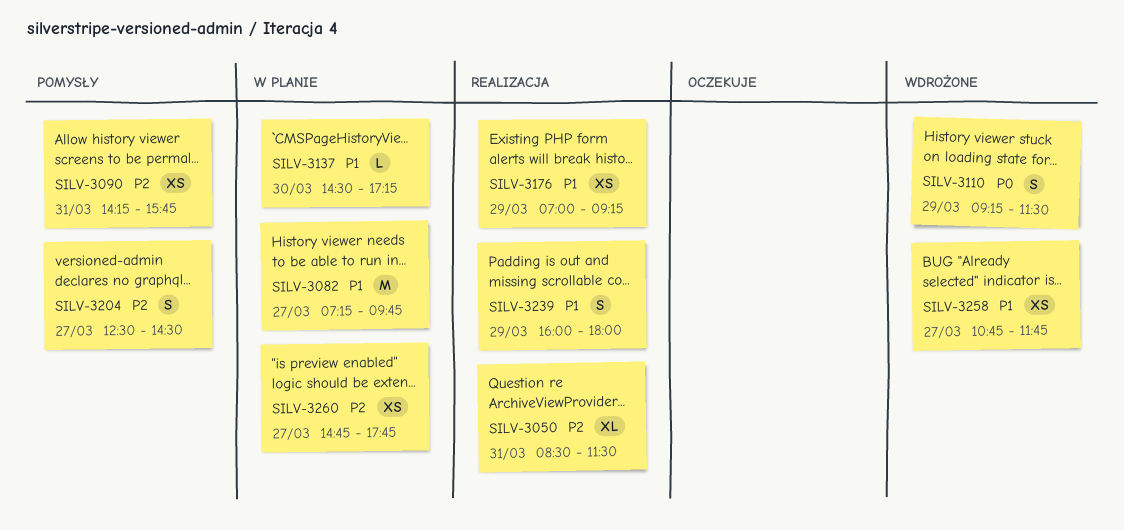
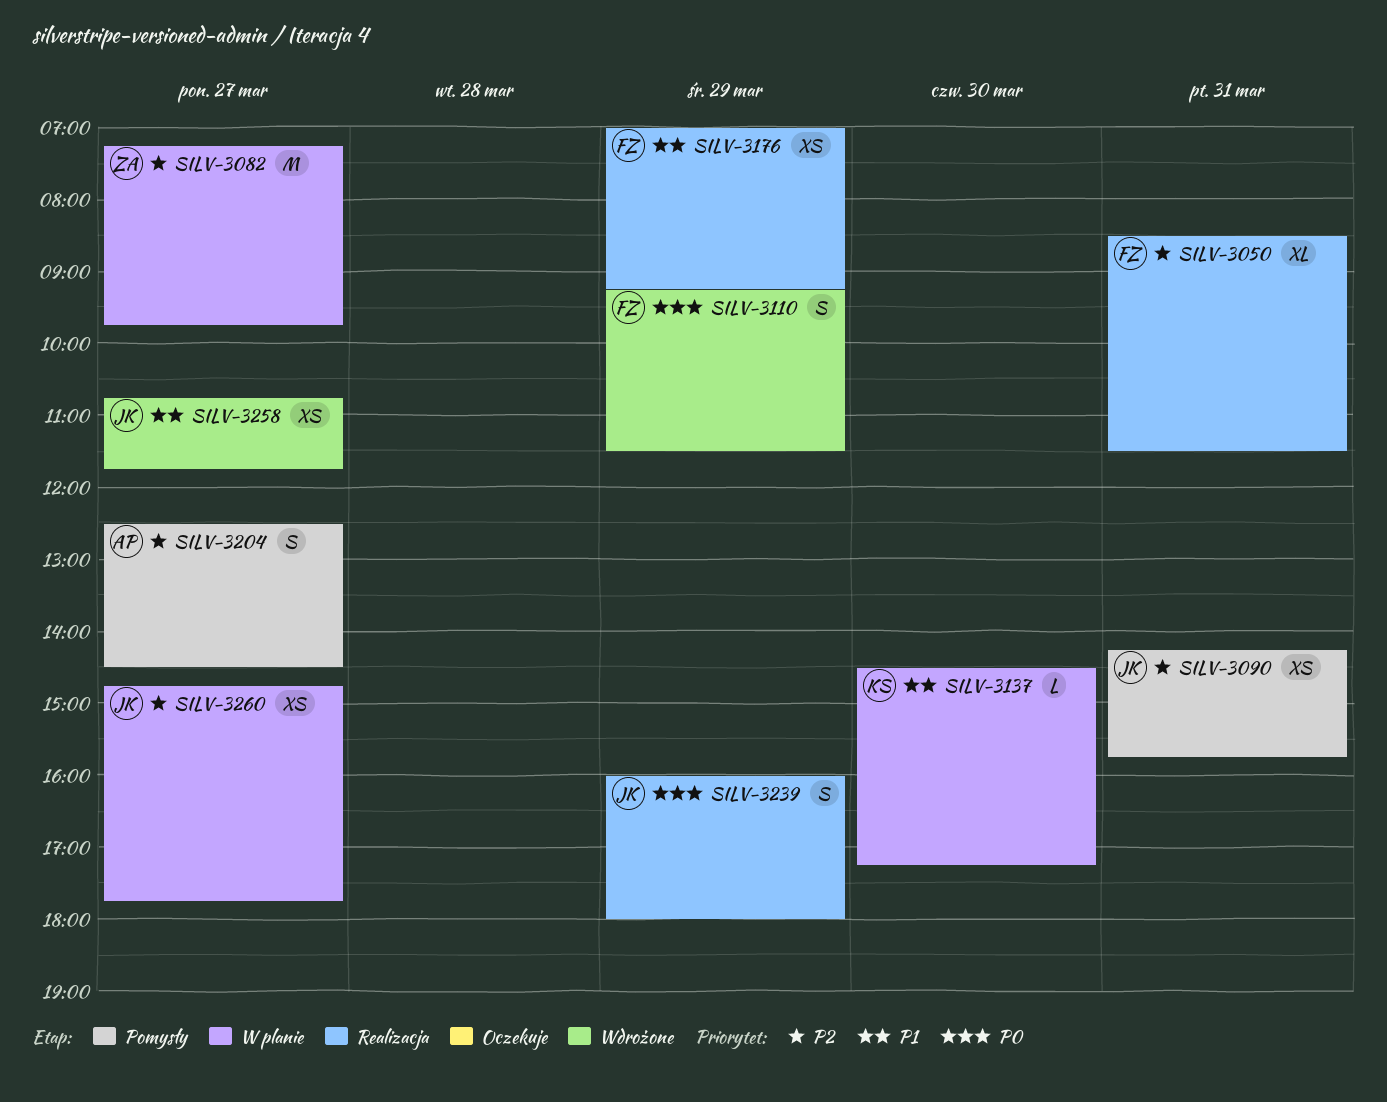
SILV-3082, priority: P1 -> P2
SILV-3239, priority: P1 -> P0

